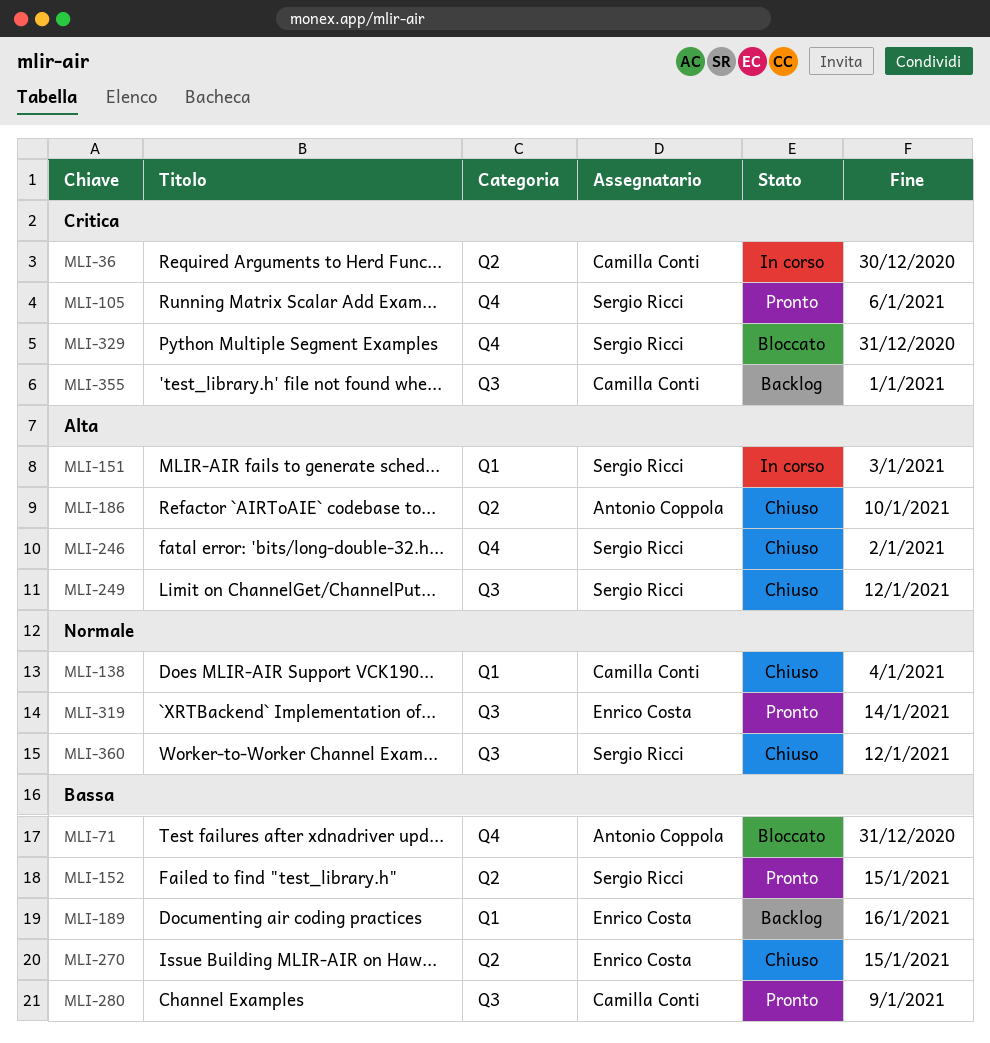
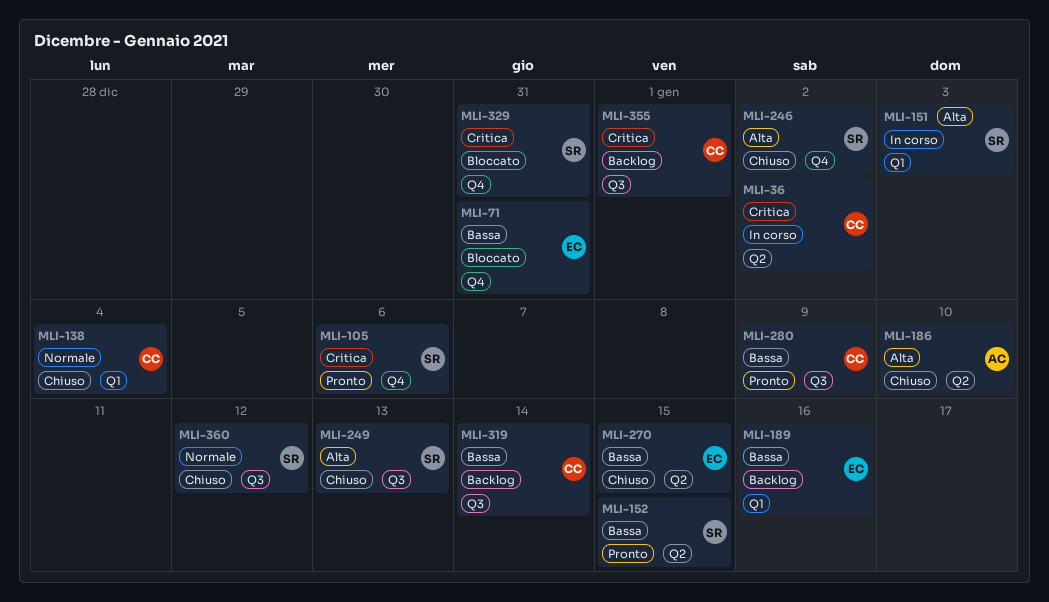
MLI-36, due: Dec 30 -> Jan 2
MLI-71, owner: Antonio Coppola -> Enrico Costa
MLI-249, due: Jan 12 -> Jan 13
MLI-319, status: Pronto -> Backlog
MLI-319, owner: Enrico Costa -> Camilla Conti
MLI-319, priority: Normale -> Bassa

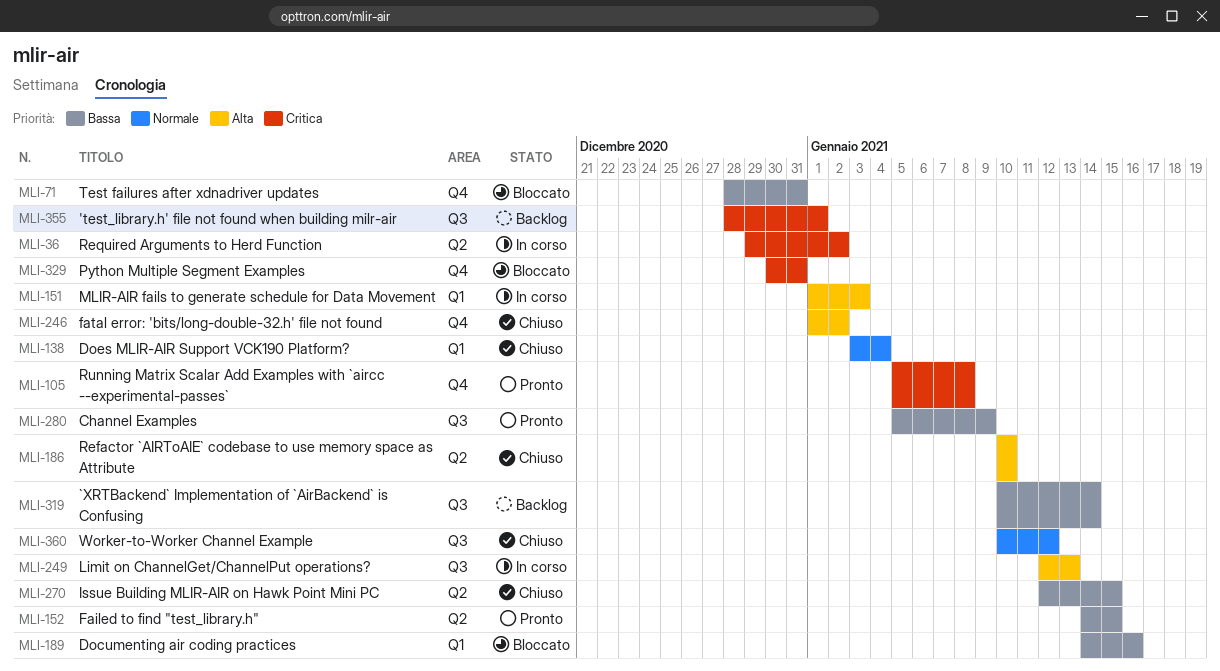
MLI-105, due: Jan 6 -> Jan 8
MLI-189, status: Backlog -> Bloccato
MLI-249, status: Chiuso -> In corso

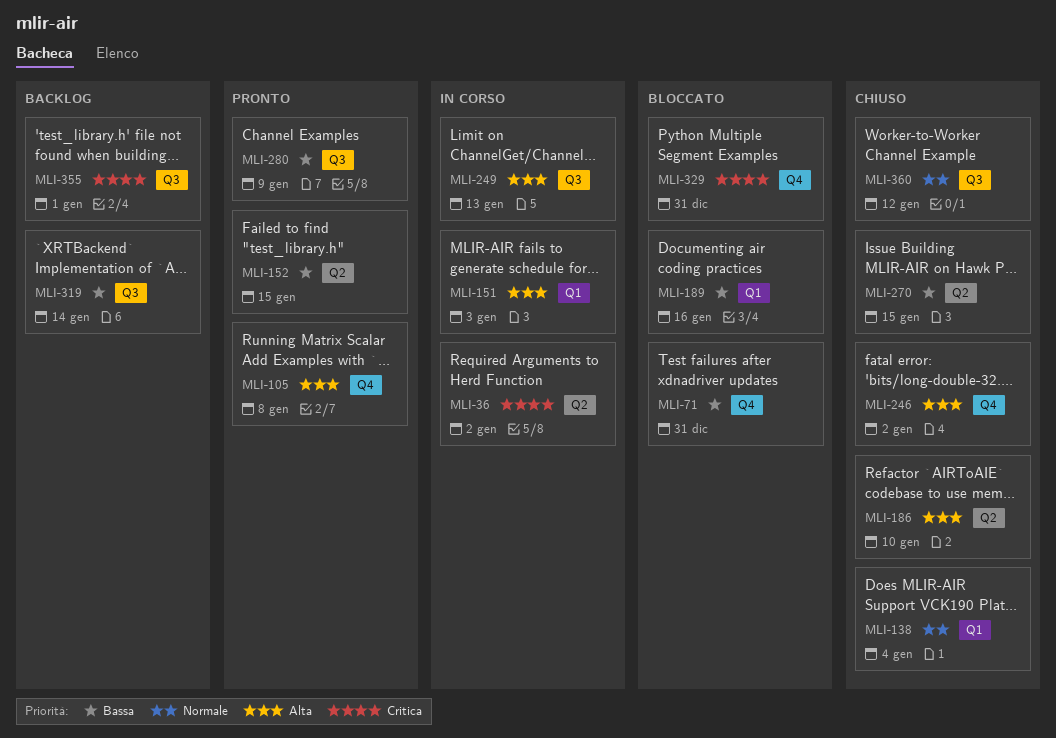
MLI-105, priority: Critica -> Alta

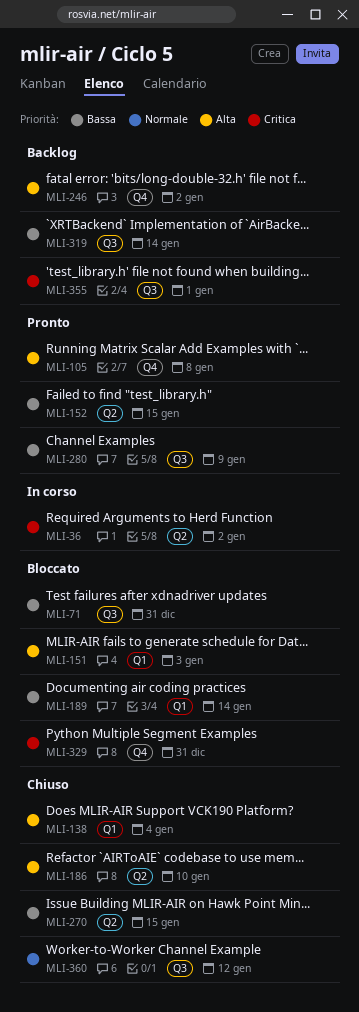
MLI-71, label: Q4 -> Q3
MLI-138, priority: Normale -> Alta
MLI-151, status: In corso -> Bloccato
MLI-189, due: Jan 16 -> Jan 14
MLI-246, status: Chiuso -> Backlog
MLI-249: present -> none

